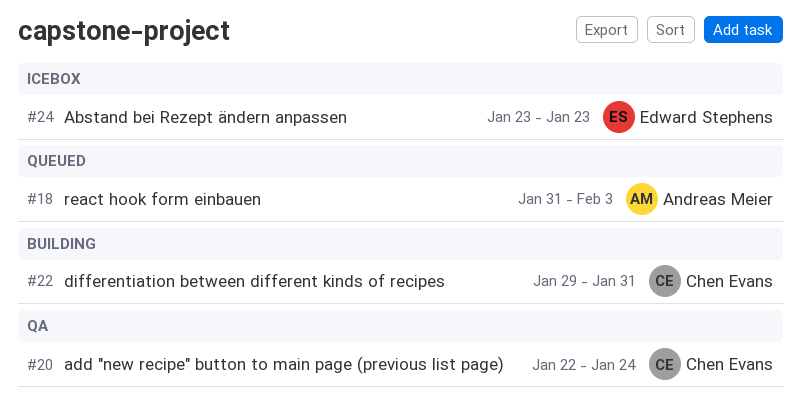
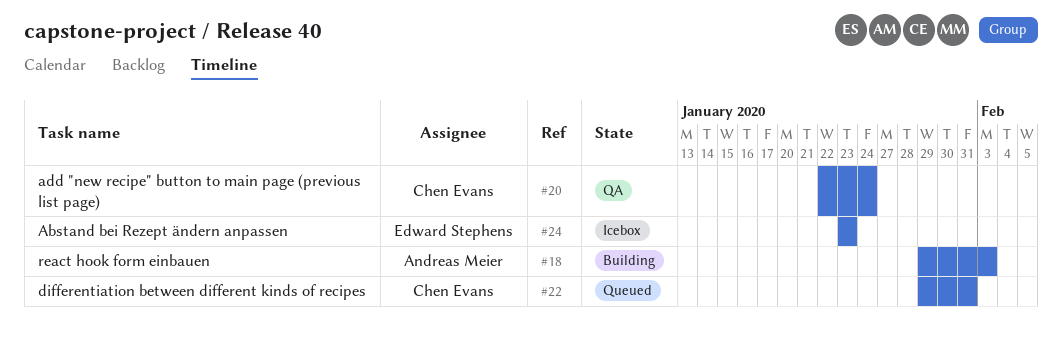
#18, status: Queued -> Building
#18, start: Jan 31 -> Jan 29
#22, status: Building -> Queued

